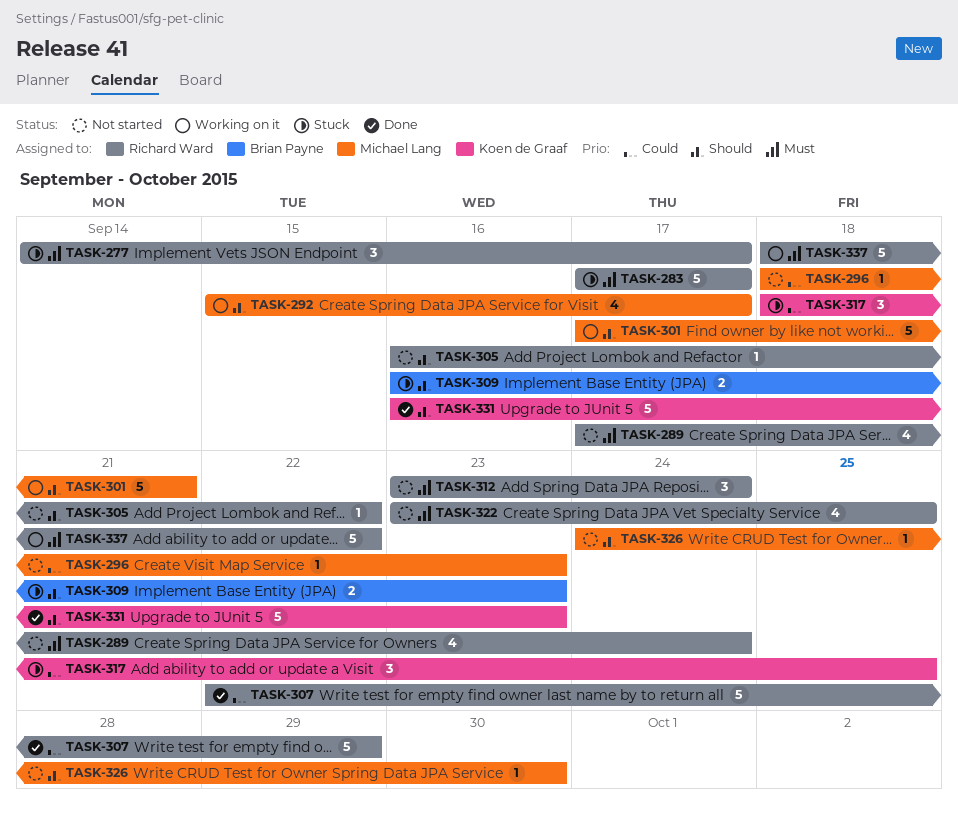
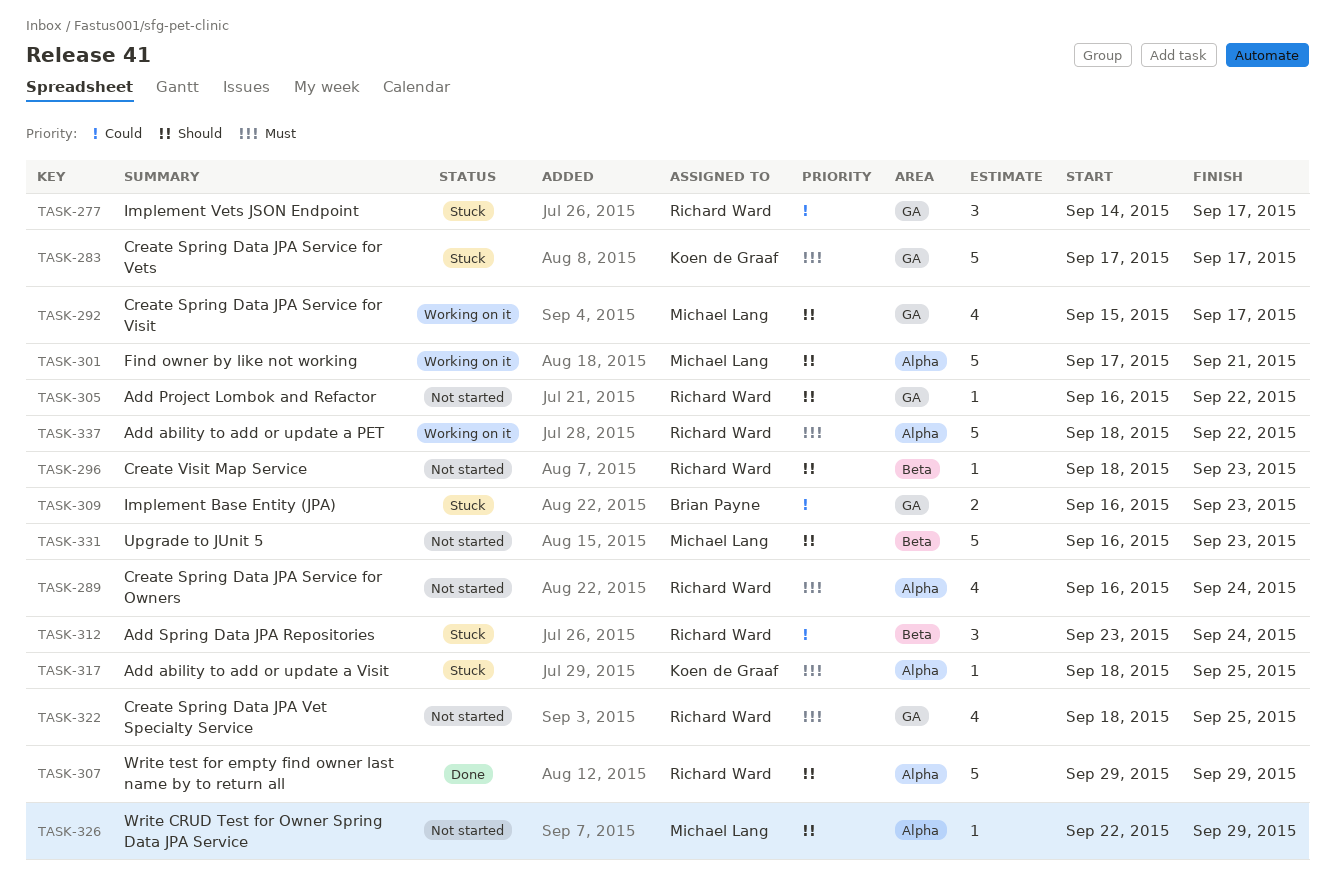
TASK-277, priority: Must -> Could
TASK-283, owner: Richard Ward -> Koen de Graaf
TASK-289, start: Sep 17 -> Sep 16
TASK-296, owner: Michael Lang -> Richard Ward
TASK-296, priority: Could -> Should
TASK-307, priority: Could -> Should
TASK-307, start: Sep 22 -> Sep 29
TASK-309, priority: Should -> Could
TASK-312, status: Not started -> Stuck
TASK-312, priority: Must -> Could
TASK-317, priority: Could -> Must
TASK-317, estimate: 3 -> 1
TASK-322, start: Sep 23 -> Sep 18
TASK-326, start: Sep 24 -> Sep 22
TASK-326, due: Sep 30 -> Sep 29
TASK-331, status: Done -> Not started
TASK-331, owner: Koen de Graaf -> Michael Lang

